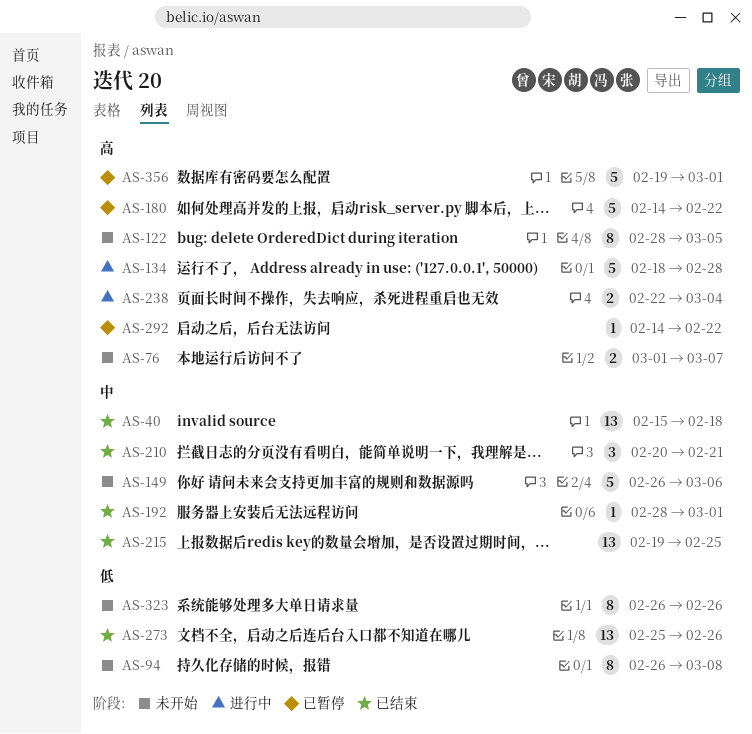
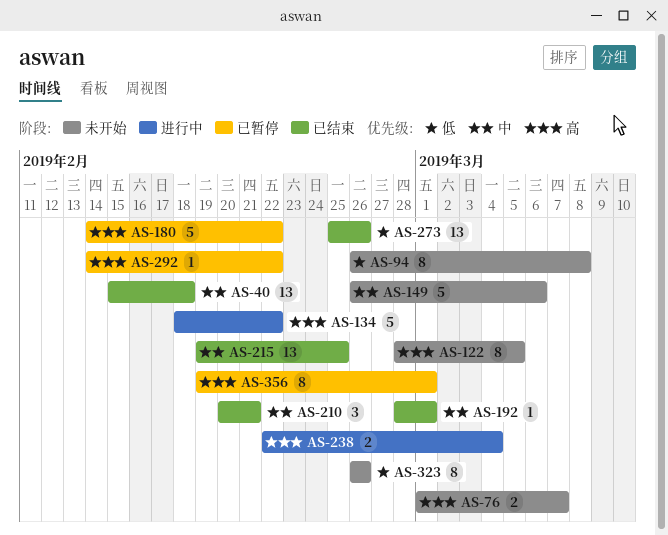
AS-134, due: Feb 28 -> Feb 22
AS-356, estimate: 5 -> 8

